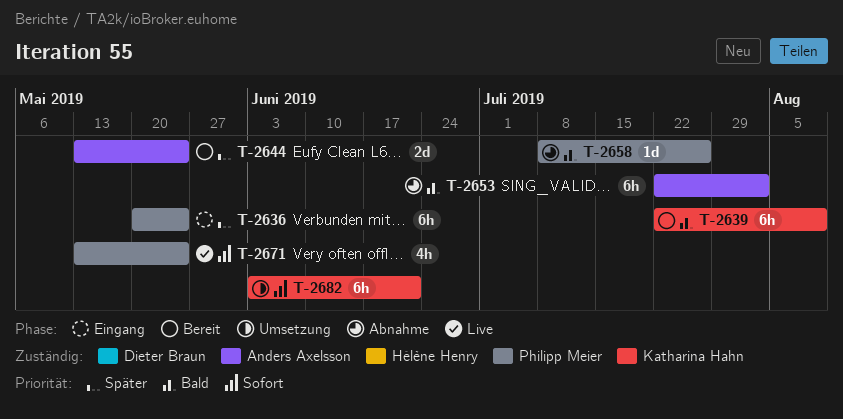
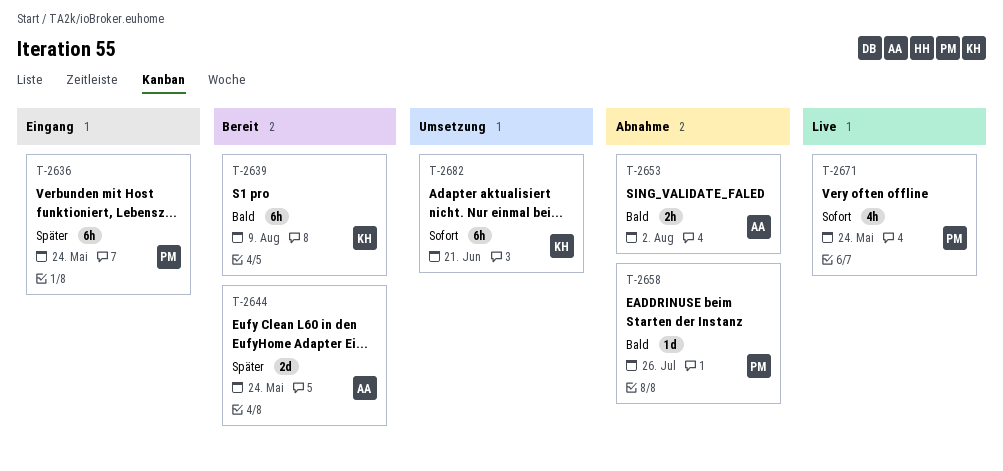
T-2653, estimate: 6h -> 2h

